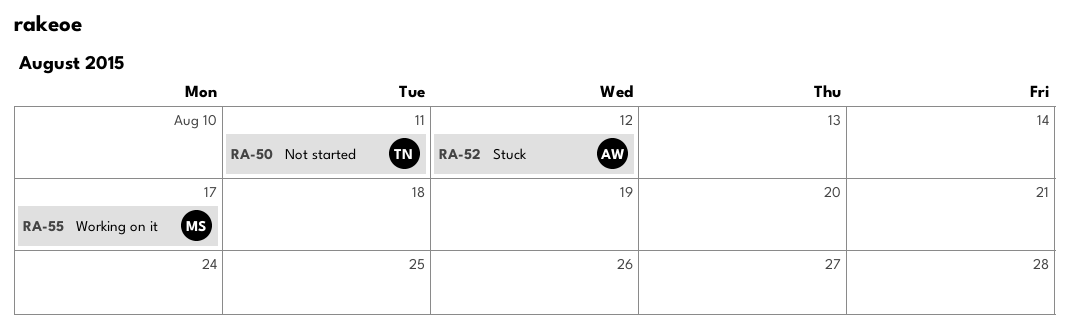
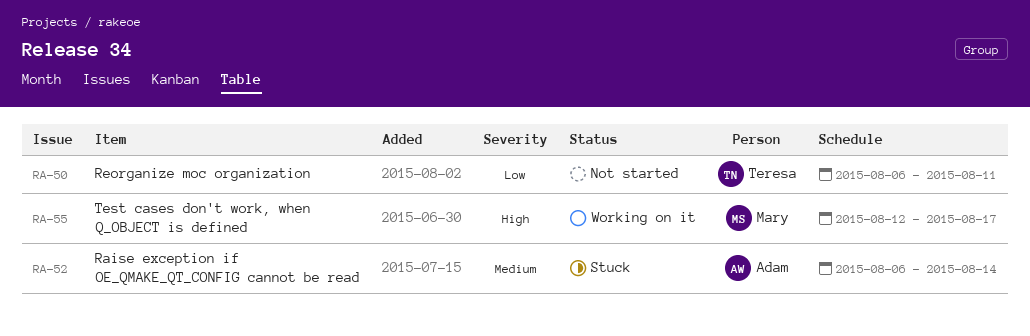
RA-52, due: Aug 12 -> Aug 14

